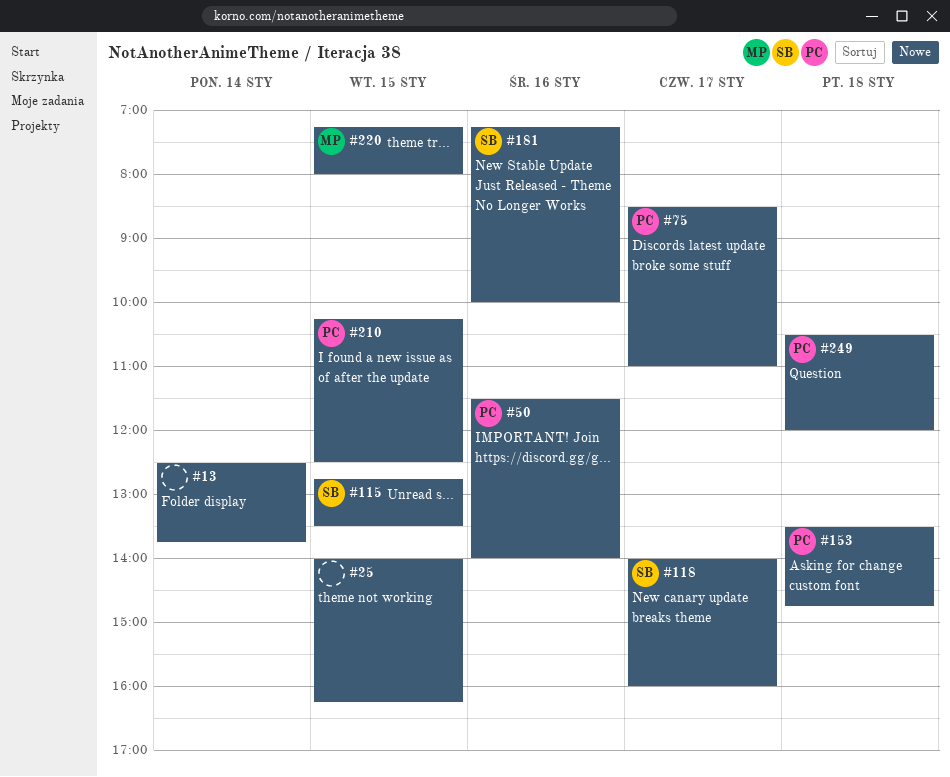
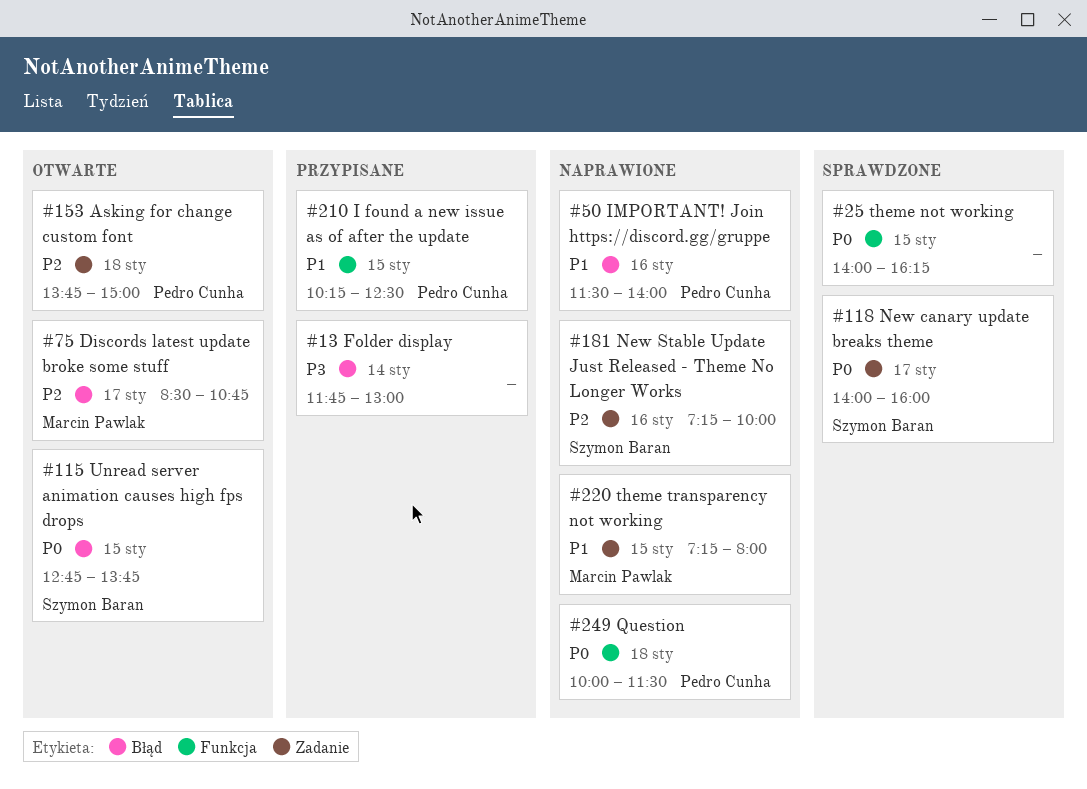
#13, begins: 12:30 -> 11:45
#13, ends: 13:45 -> 13:00
#75, owner: Pedro Cunha -> Marcin Pawlak
#75, ends: 11:00 -> 10:45
#115, ends: 13:30 -> 13:45
#153, begins: 13:30 -> 13:45
#153, ends: 14:45 -> 15:00
#249, begins: 10:30 -> 10:00
#249, ends: 12:00 -> 11:30

